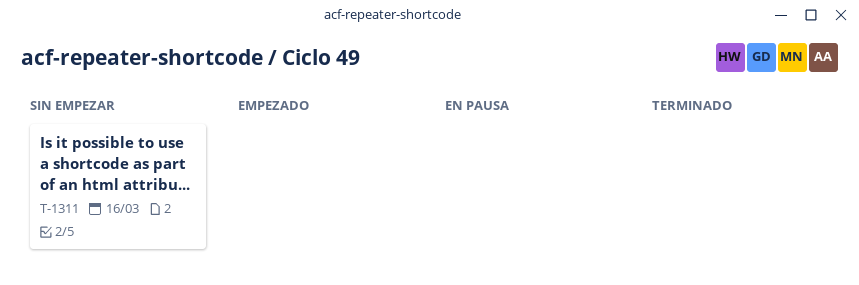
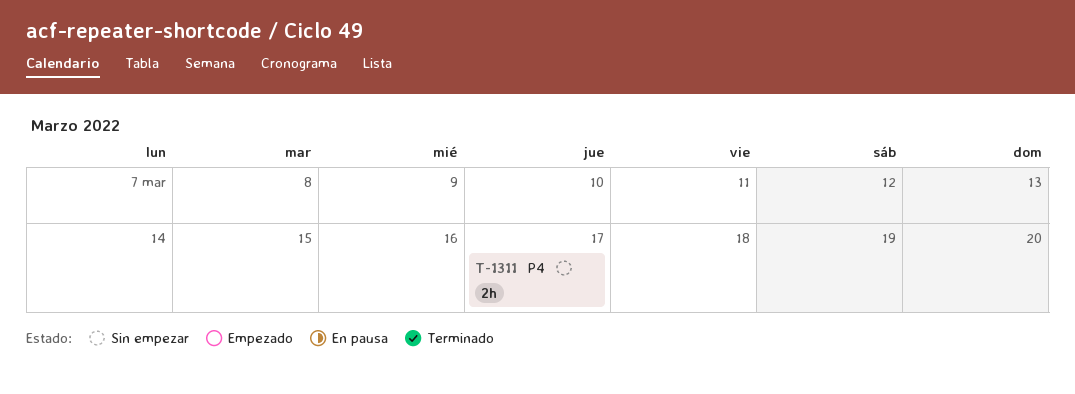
T-1311, due: Mar 16 -> Mar 17

